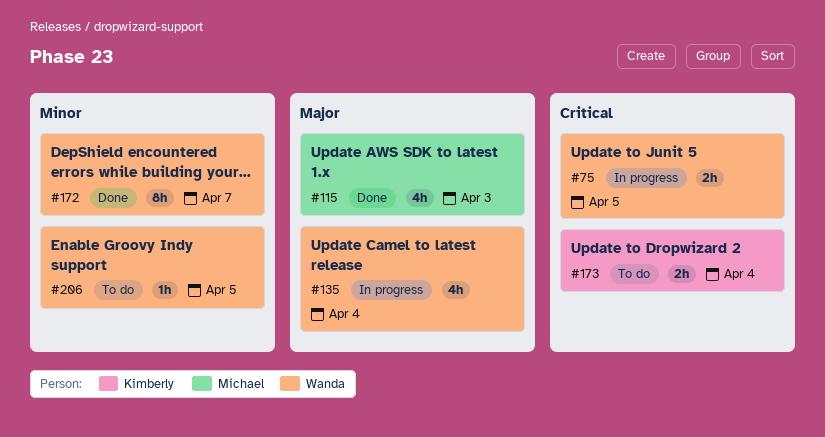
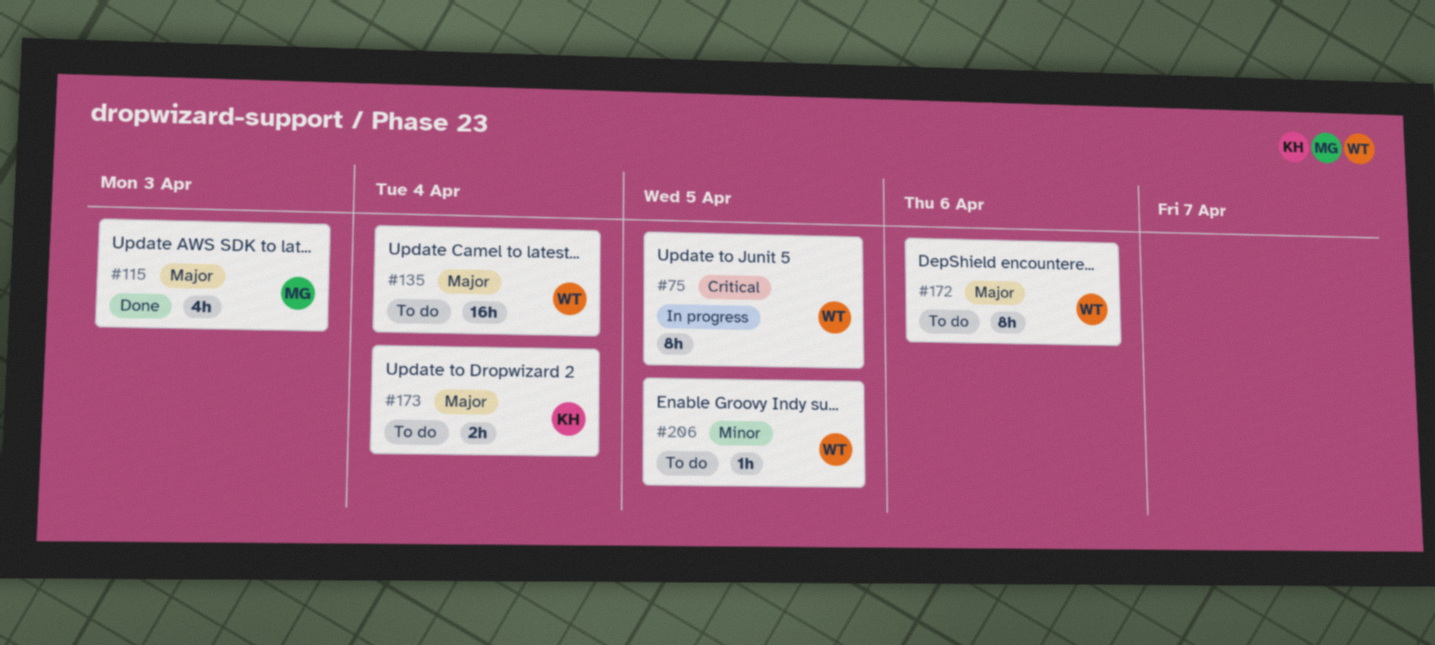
#75, estimate: 2h -> 8h
#135, status: In progress -> To do
#135, estimate: 4h -> 16h
#172, status: Done -> To do
#172, priority: Minor -> Major
#172, due: Apr 7 -> Apr 6
#173, priority: Critical -> Major

